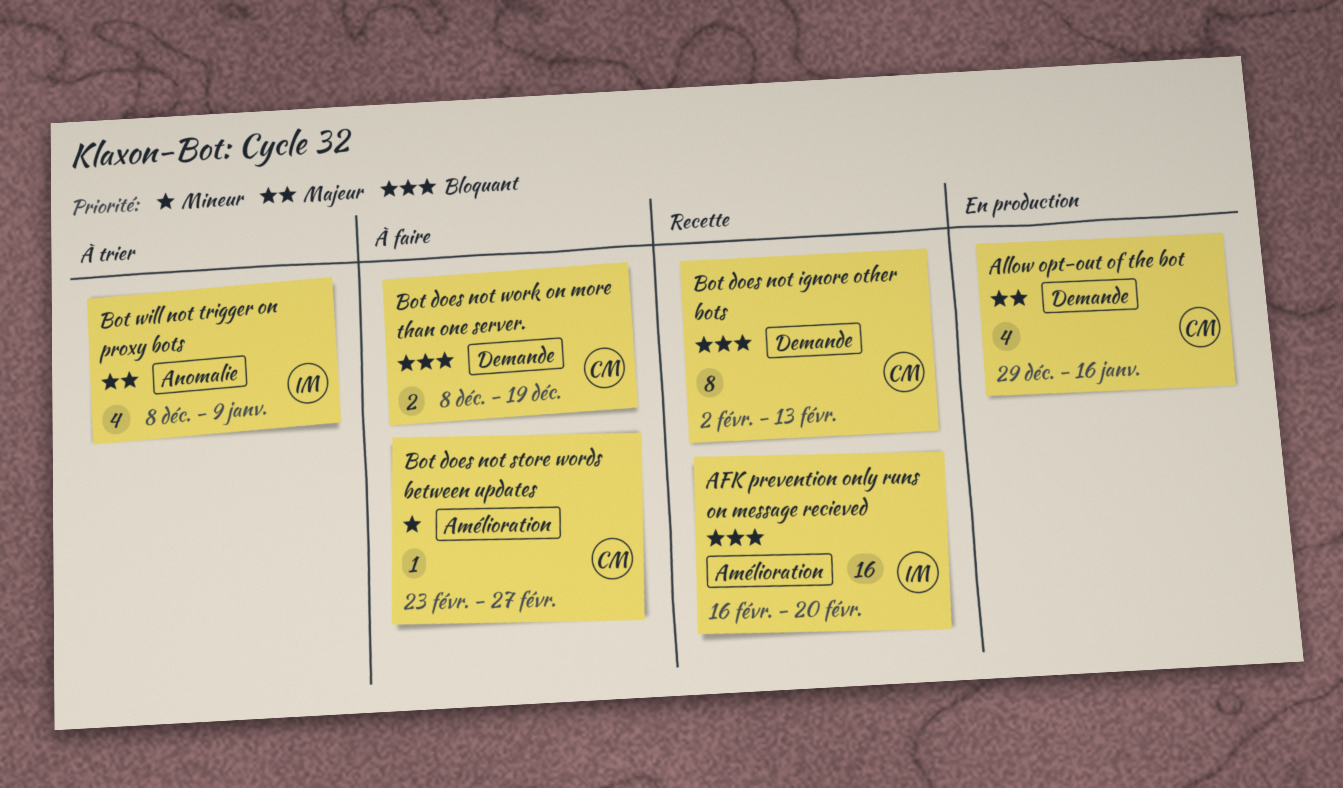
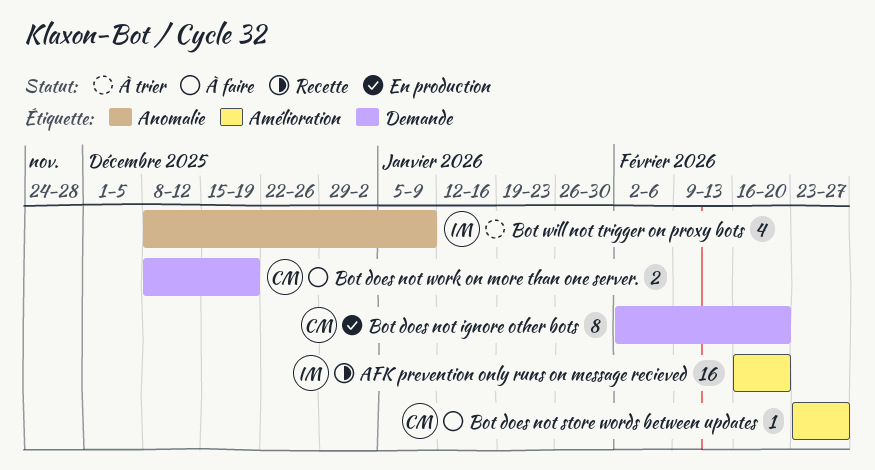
Allow opt-out of the bot: present -> none
Bot does not ignore other bots, status: Recette -> En production
Bot does not ignore other bots, due: Feb 13 -> Feb 20

